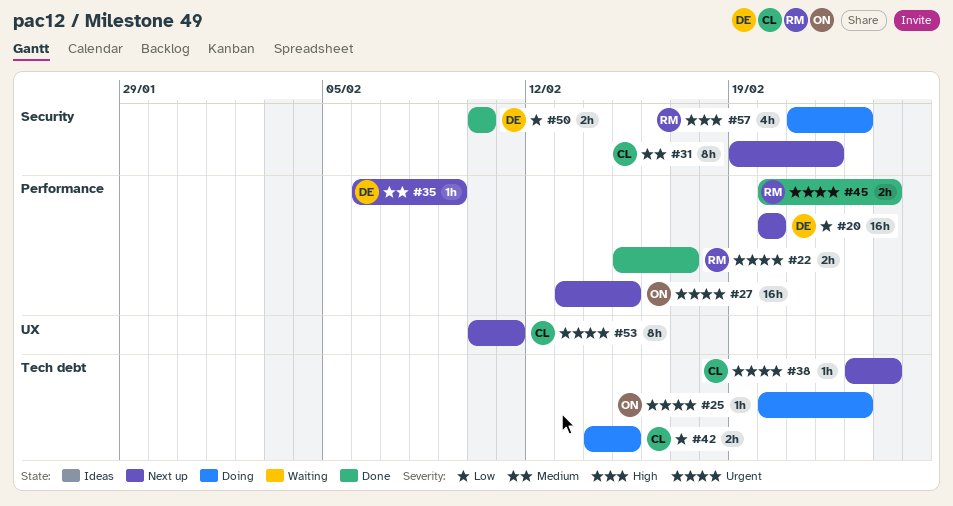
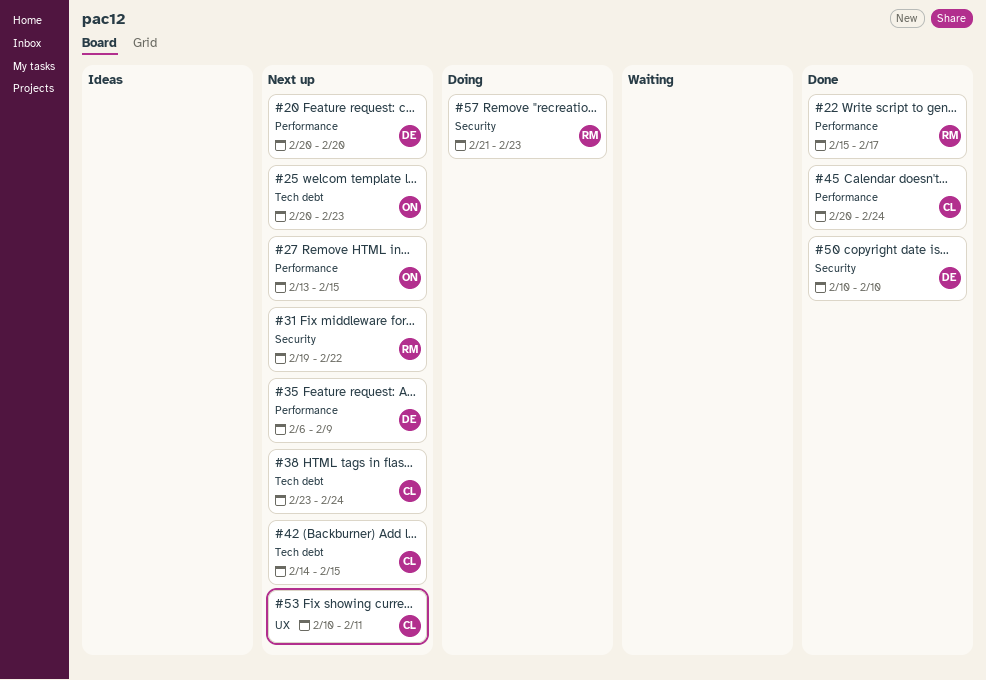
#25, status: Doing -> Next up
#31, owner: CL -> RM
#42, status: Doing -> Next up
#45, owner: RM -> CL

